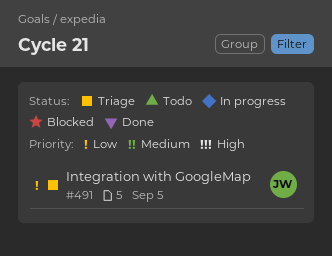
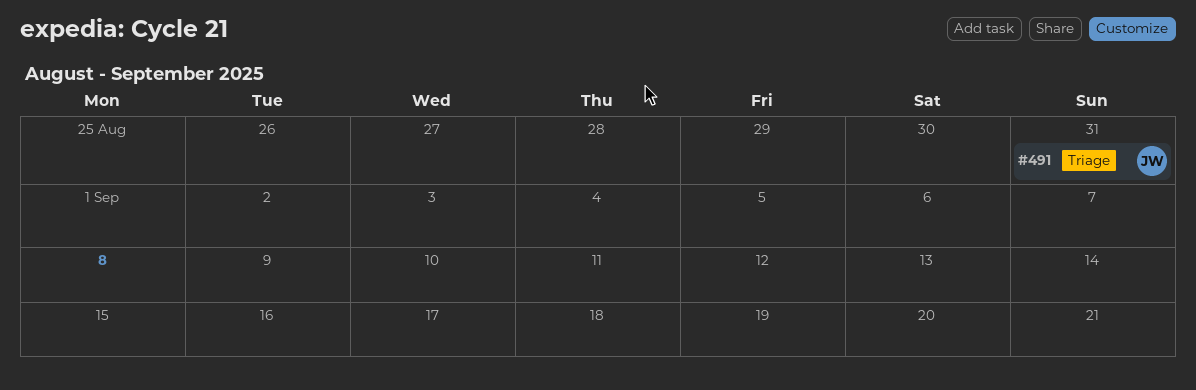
#491, due: Sep 5 -> Aug 31

